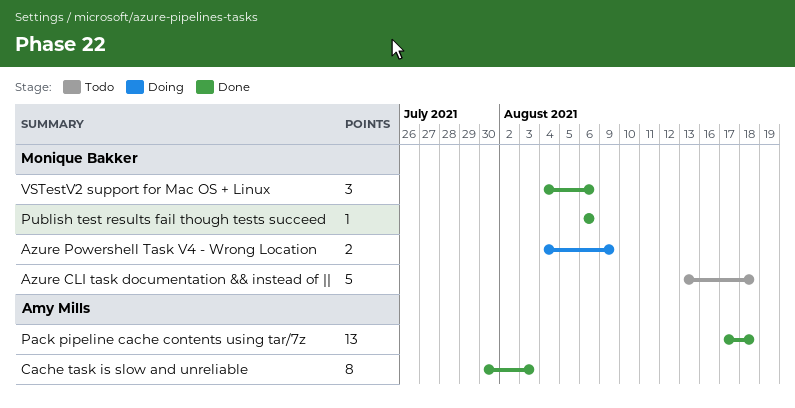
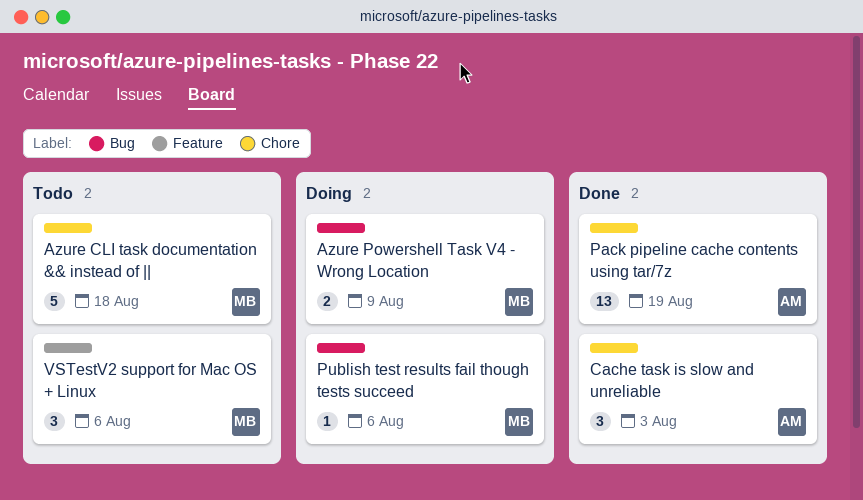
Cache task is slow and unreliable, estimate: 8 -> 3
Pack pipeline cache contents using tar/7z, due: Aug 18 -> Aug 19
Publish test results fail though tests succeed, status: Done -> Doing
VSTestV2 support for Mac OS + Linux, status: Done -> Todo

